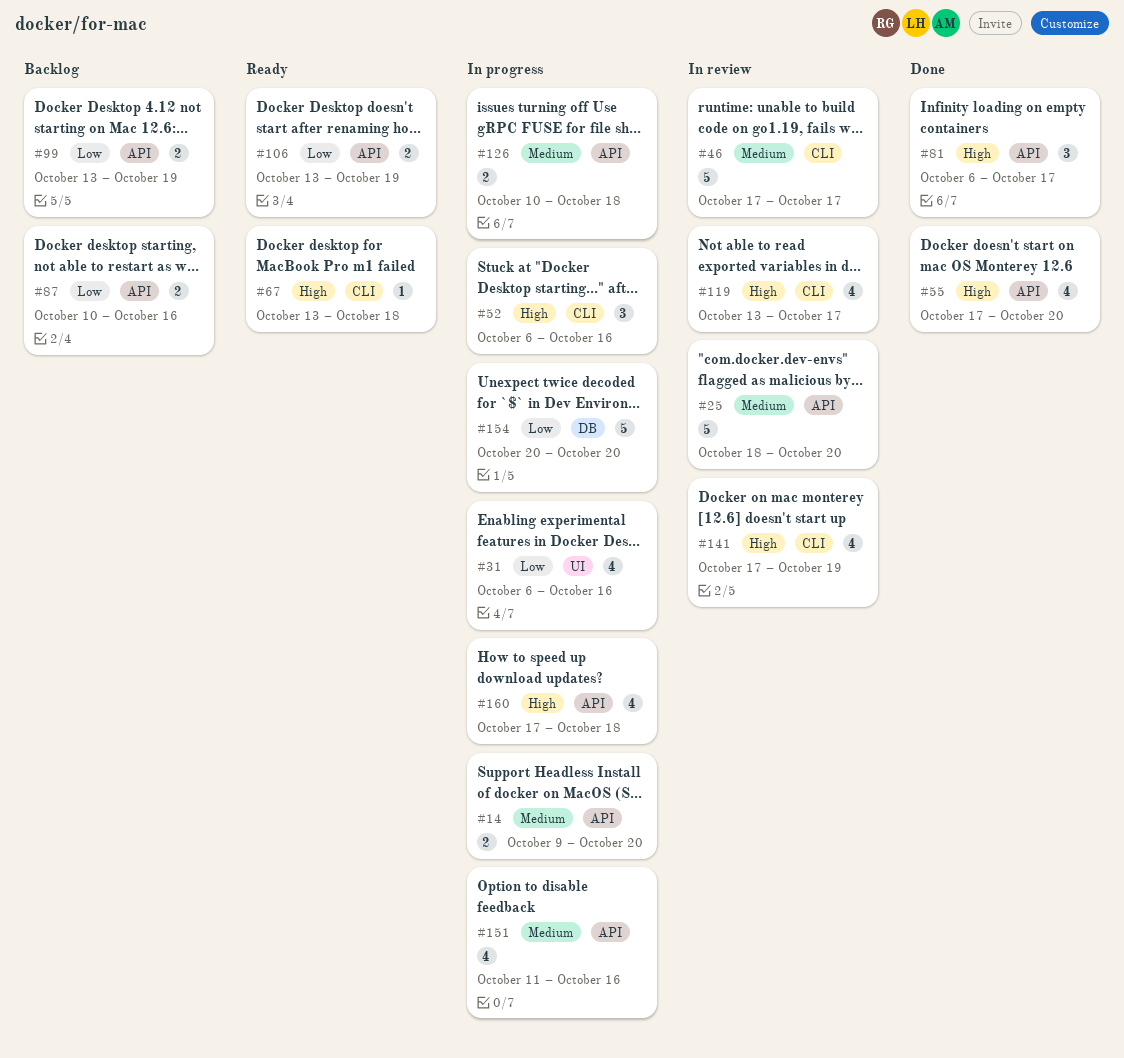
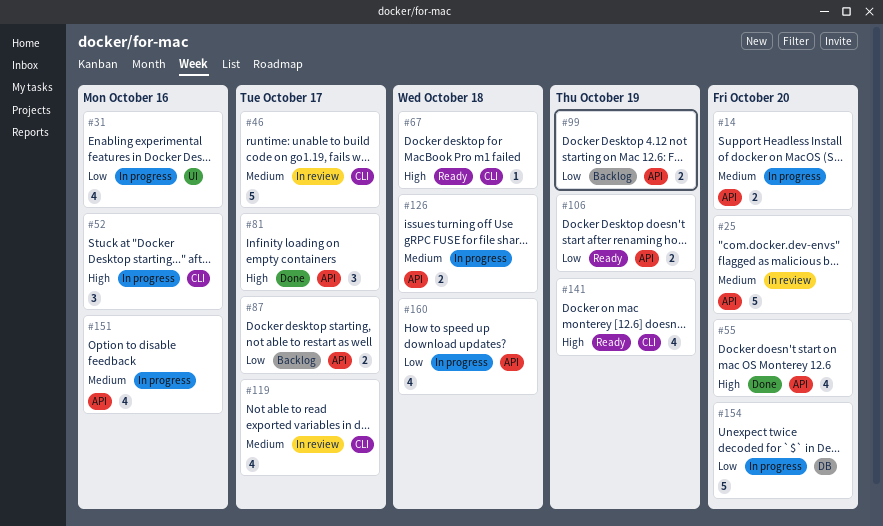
#87, due: Oct 16 -> Oct 17
#119, priority: High -> Medium
#141, status: In review -> Ready
#160, priority: High -> Low

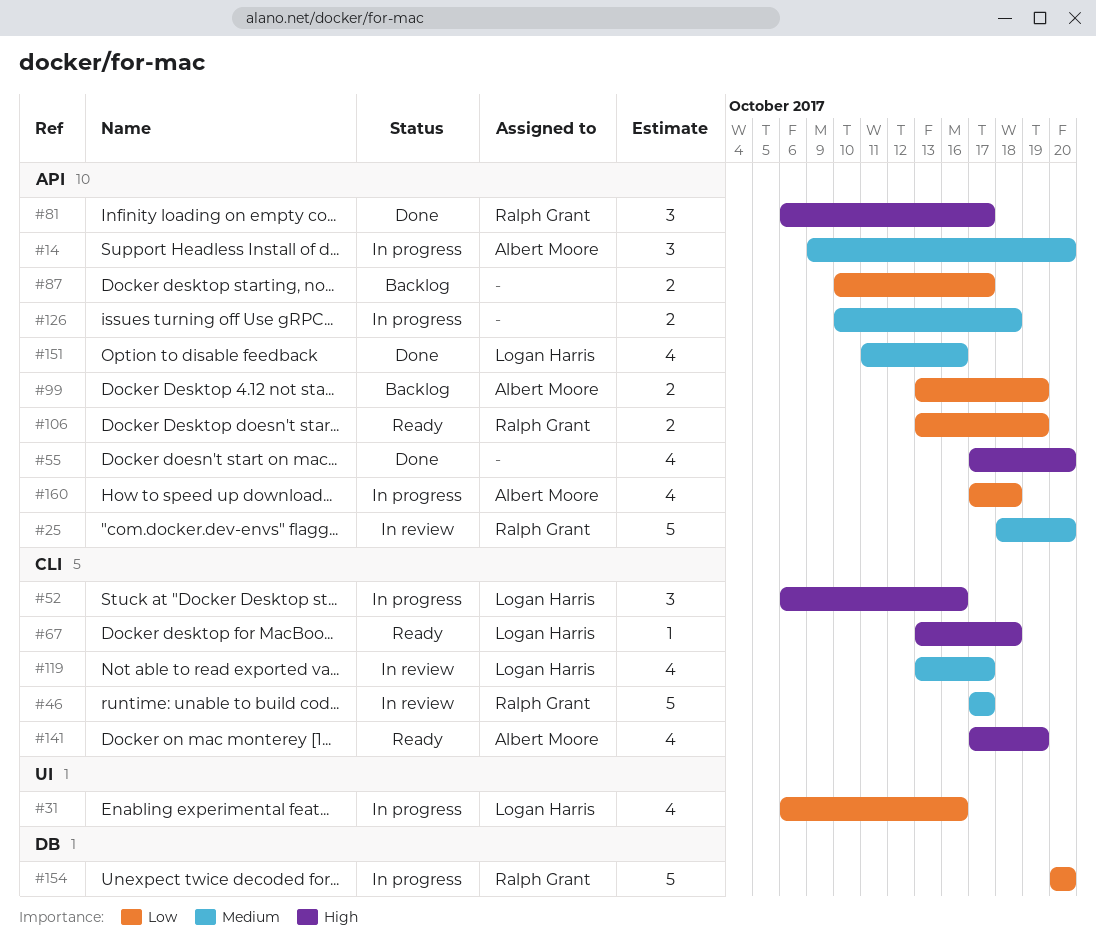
#14, estimate: 2 -> 3
#151, status: In progress -> Done

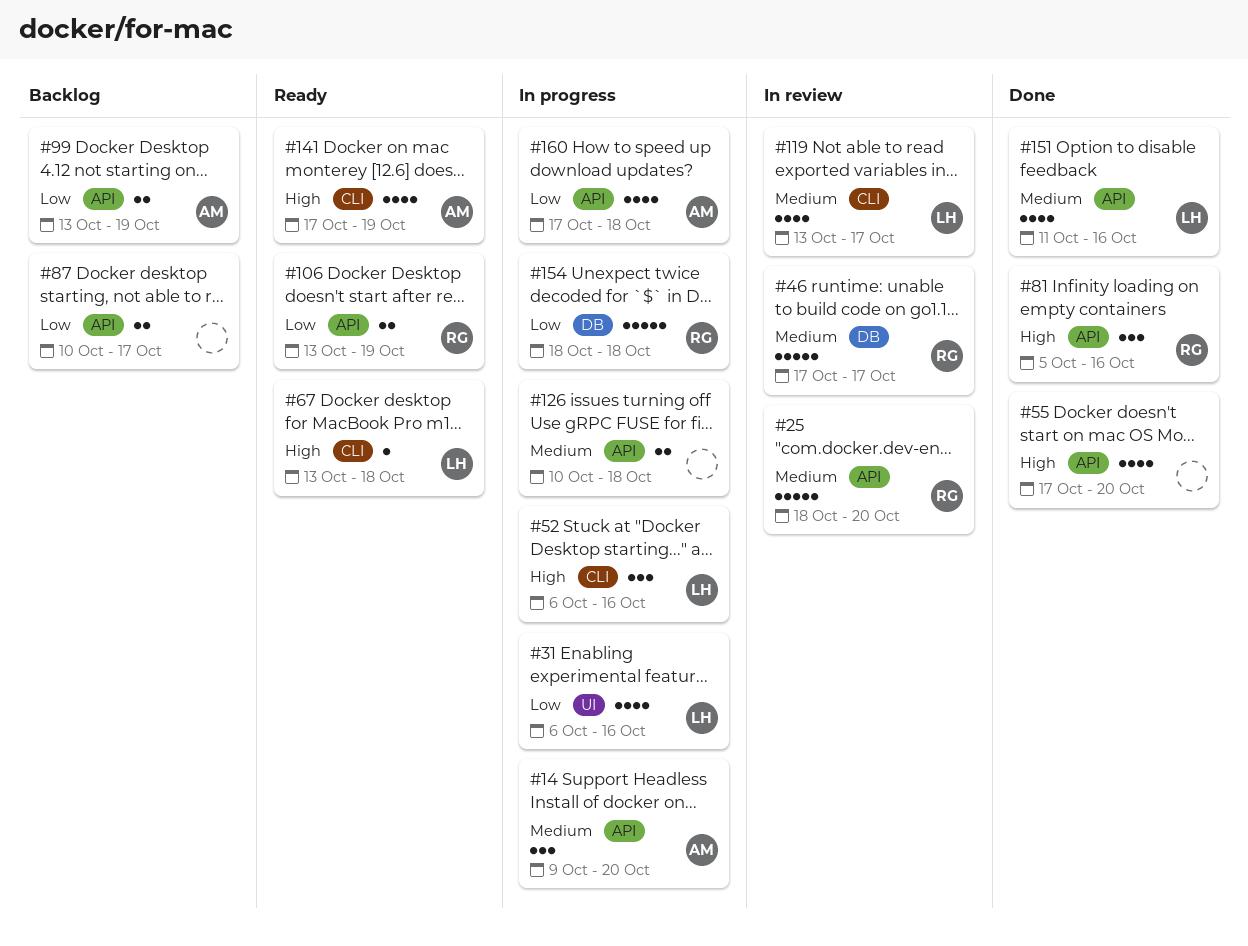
#46, label: CLI -> DB
#81, start: Oct 6 -> Oct 5
#81, due: Oct 17 -> Oct 16
#154, start: Oct 20 -> Oct 18
#154, due: Oct 20 -> Oct 18

